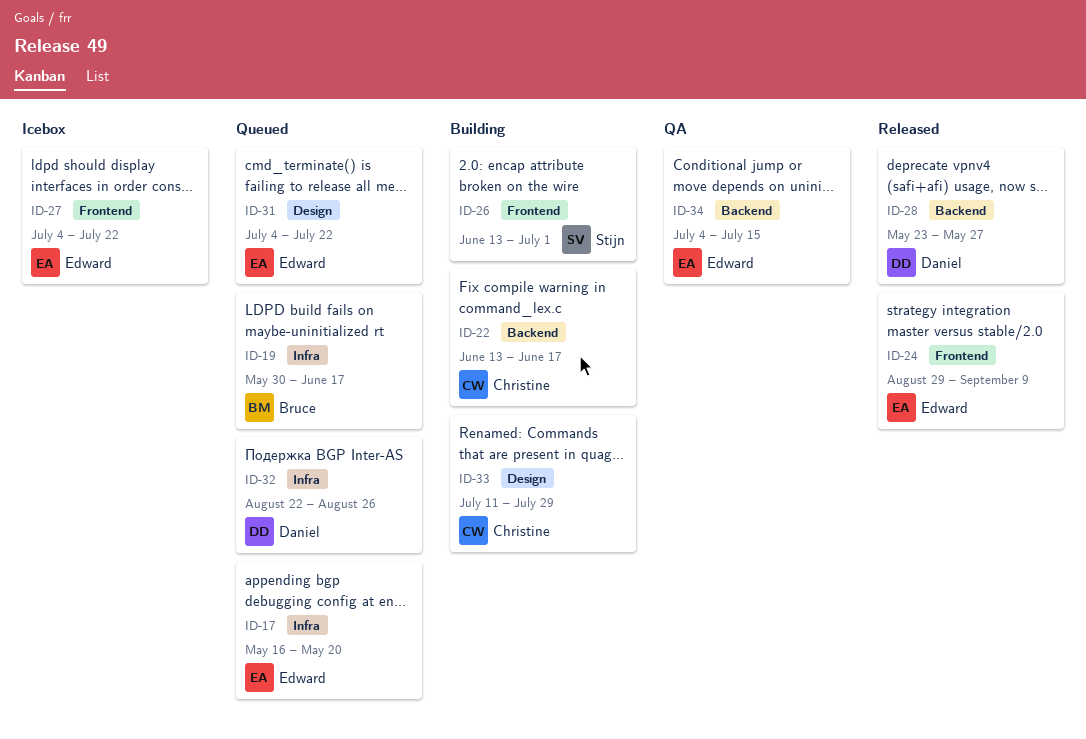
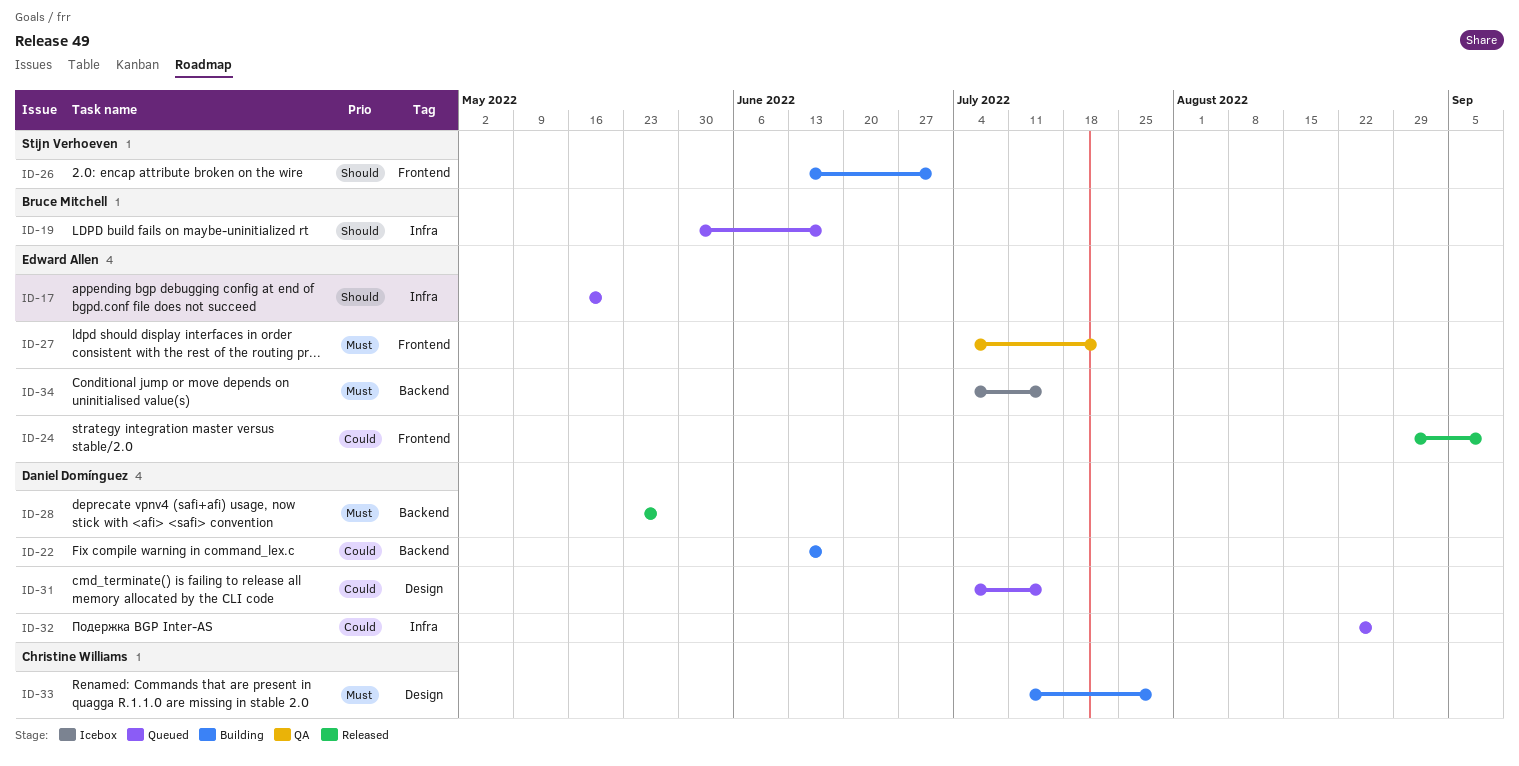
ID-22, owner: Christine Williams -> Daniel Domínguez
ID-27, status: Icebox -> QA
ID-31, owner: Edward Allen -> Daniel Domínguez
ID-31, due: Jul 22 -> Jul 15
ID-34, status: QA -> Icebox

